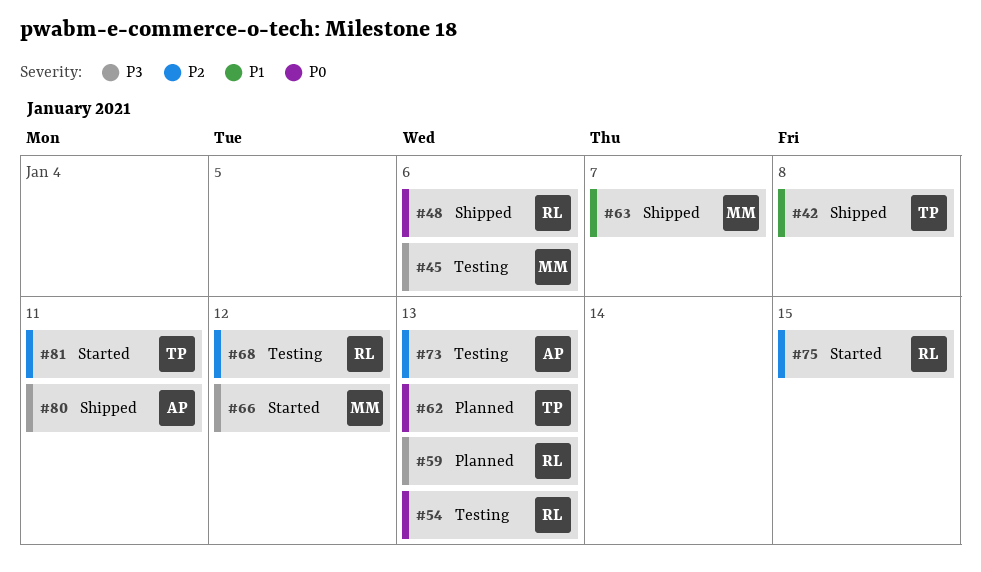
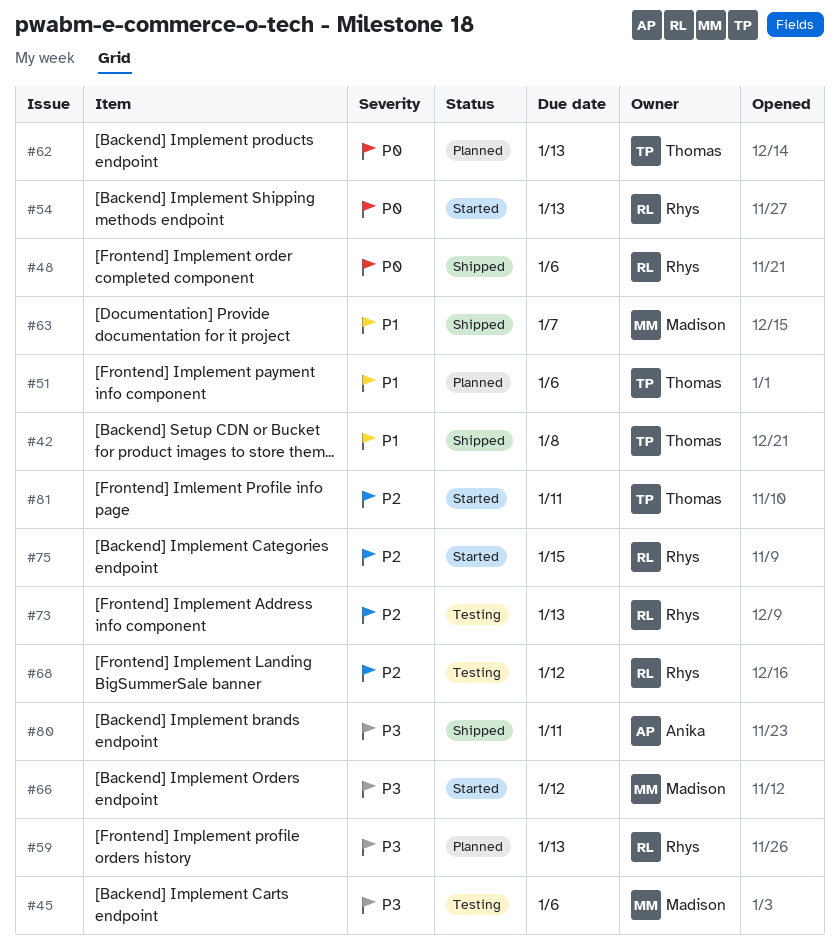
#51: none -> present
#54, status: Testing -> Started
#73, owner: Anika -> Rhys

